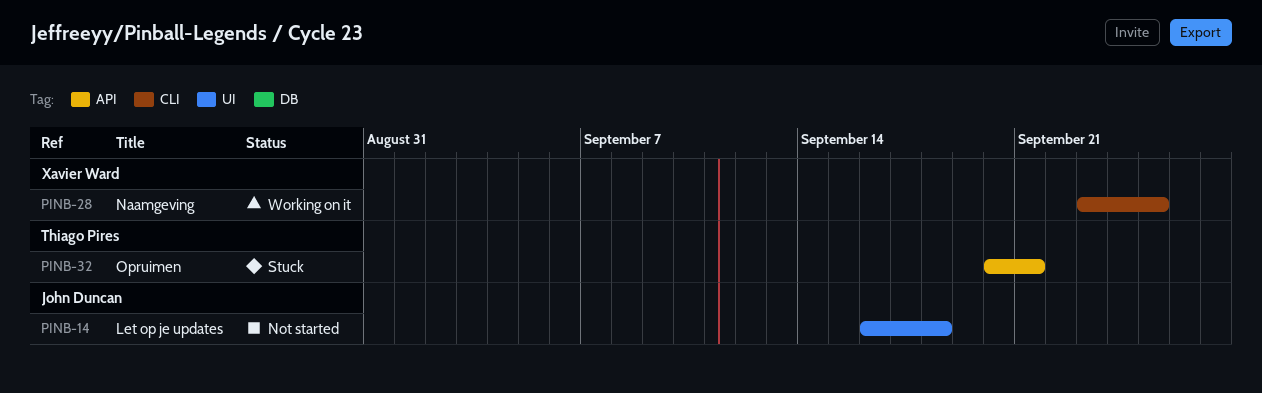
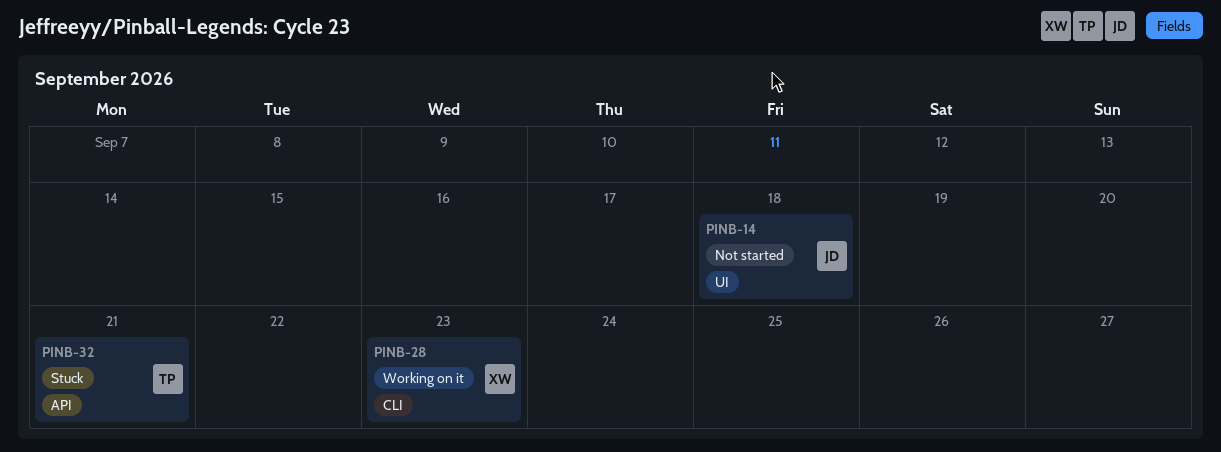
PINB-28, due: Sep 25 -> Sep 23

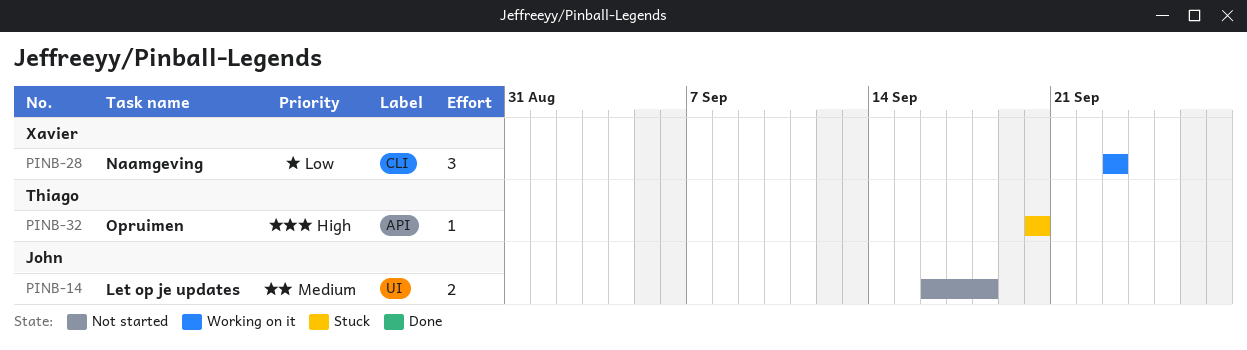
PINB-32, due: Sep 21 -> Sep 20

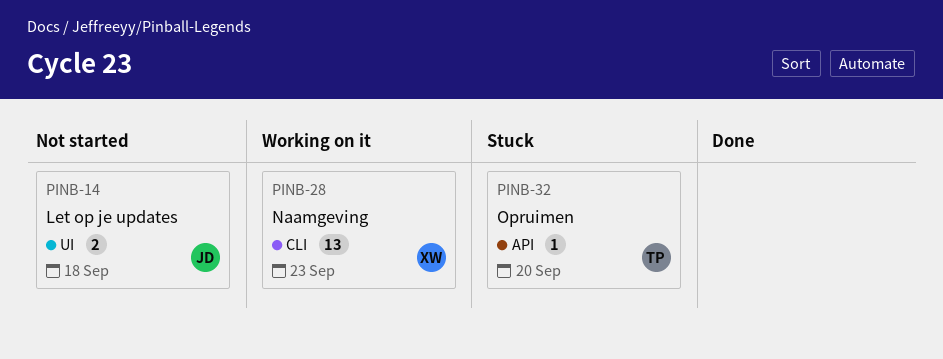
PINB-28, estimate: 3 -> 13

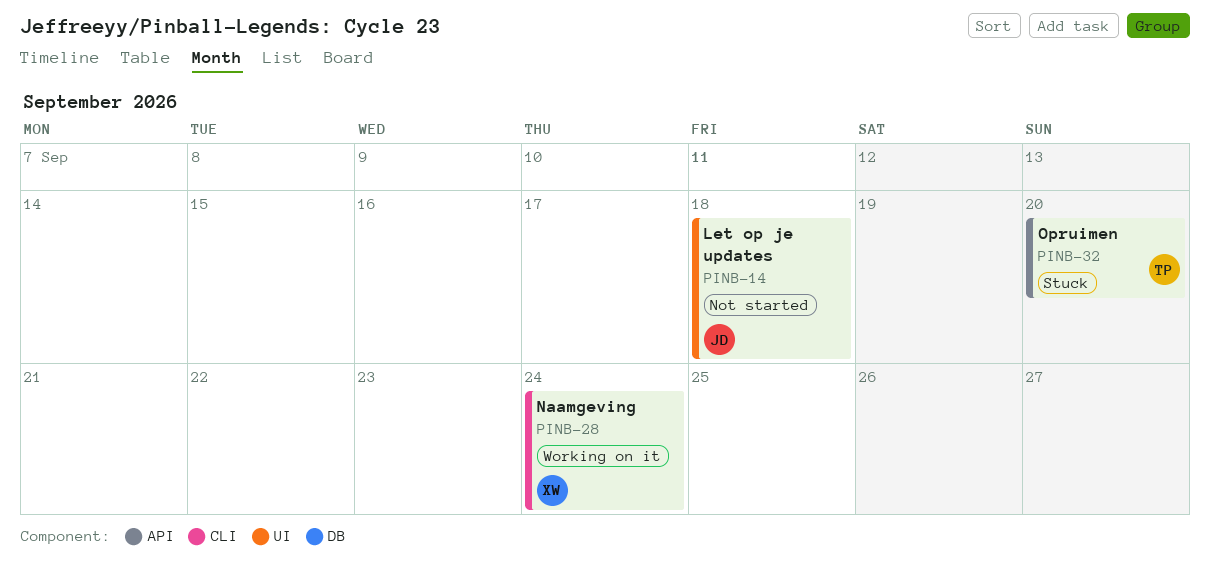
PINB-28, due: Sep 23 -> Sep 24

